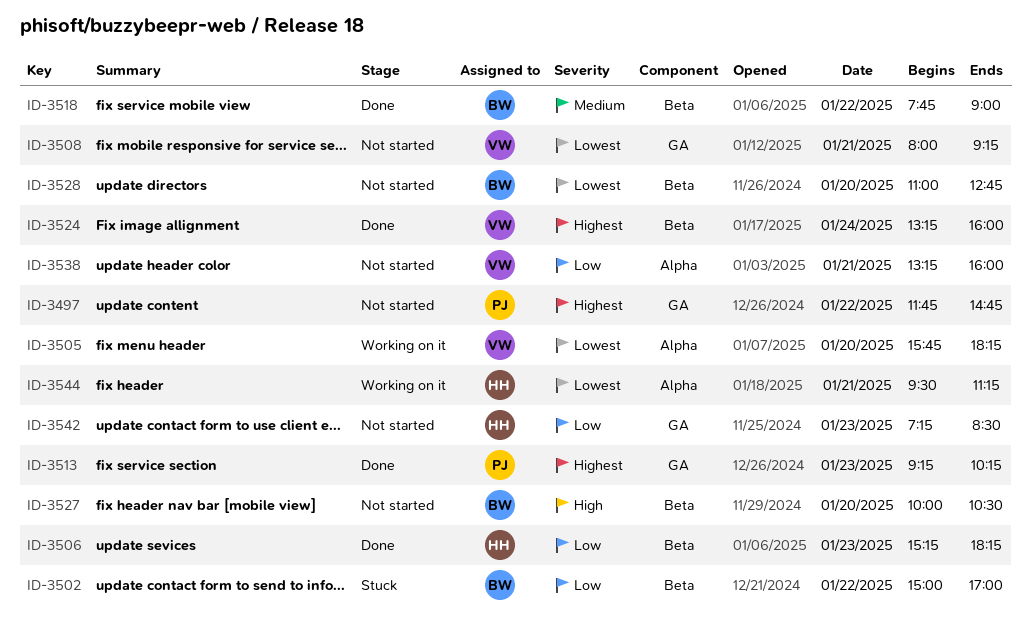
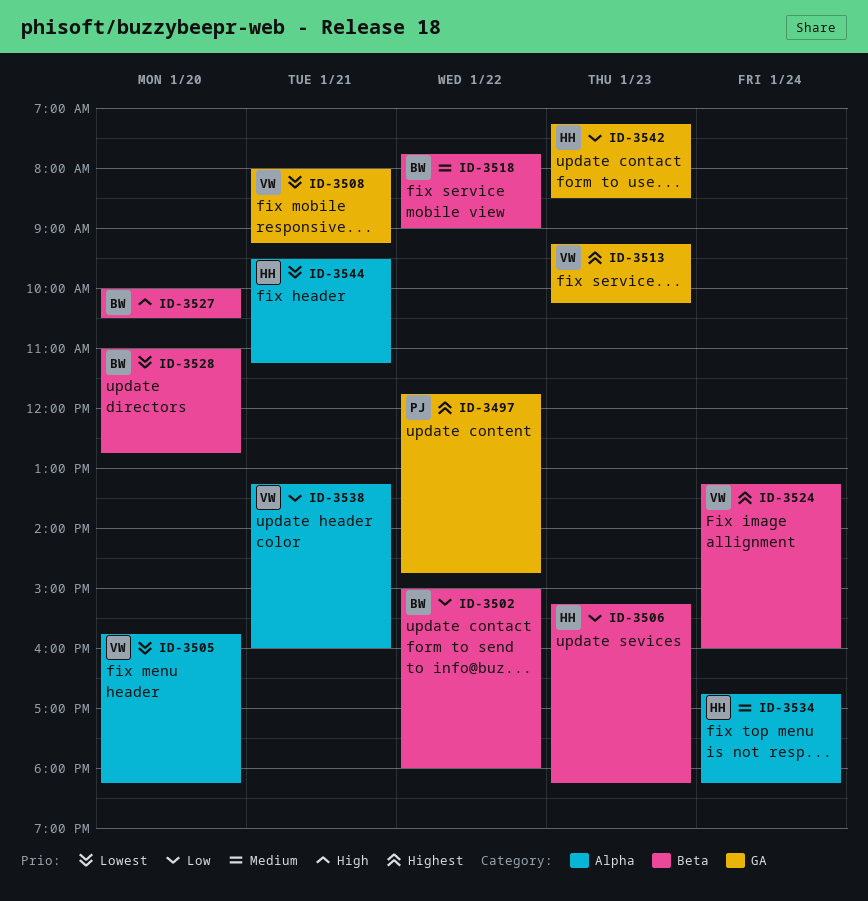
ID-3502, ends: 17:00 -> 18:00
ID-3513, owner: PJ -> VW
ID-3534: none -> present

